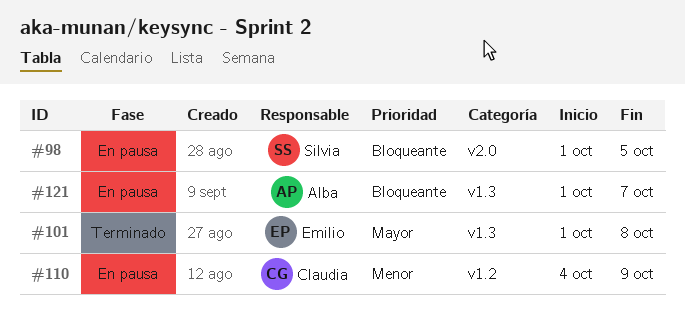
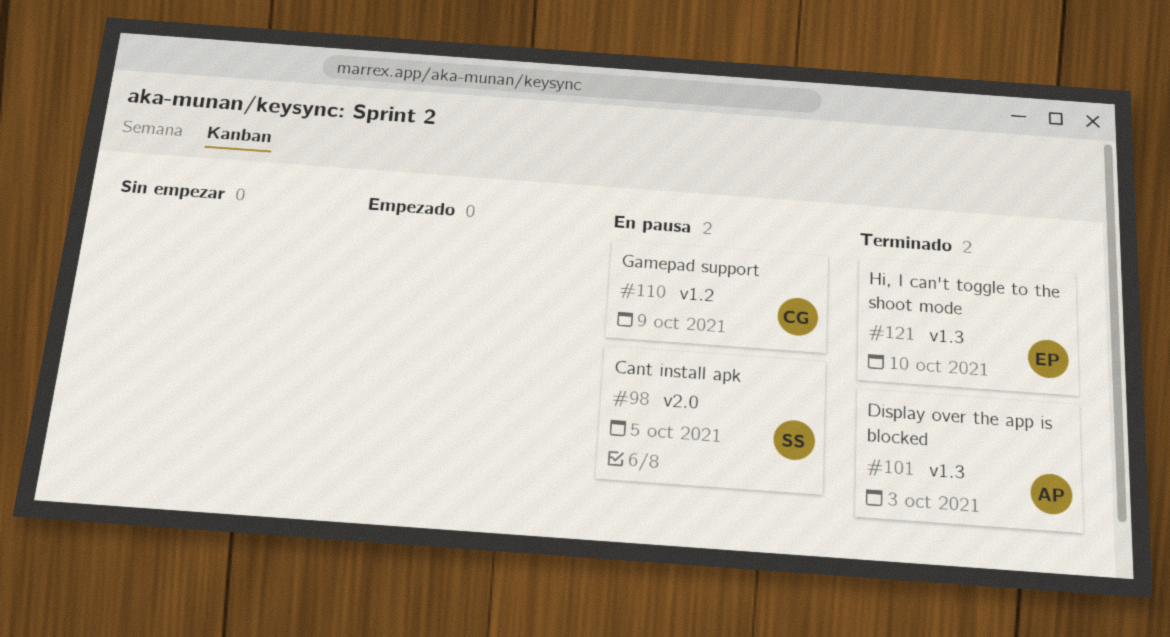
#101, owner: Emilio -> Alba
#101, due: Oct 8 -> Oct 3
#121, status: En pausa -> Terminado
#121, owner: Alba -> Emilio
#121, due: Oct 7 -> Oct 10

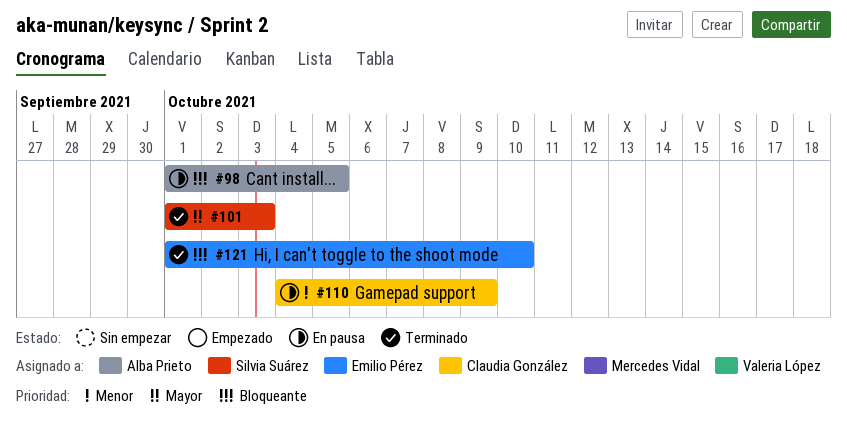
#98, owner: Silvia Suárez -> Alba Prieto
#101, owner: Alba Prieto -> Silvia Suárez

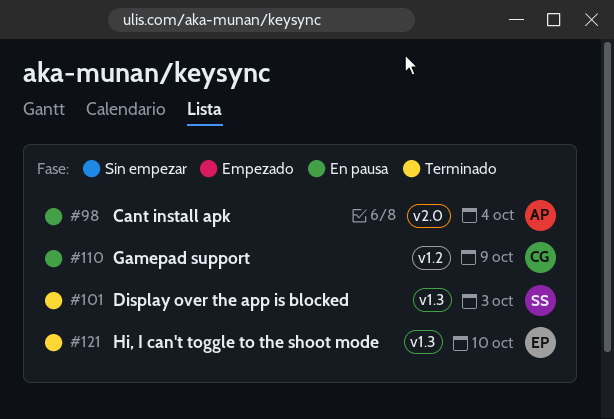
#98, due: Oct 5 -> Oct 4

